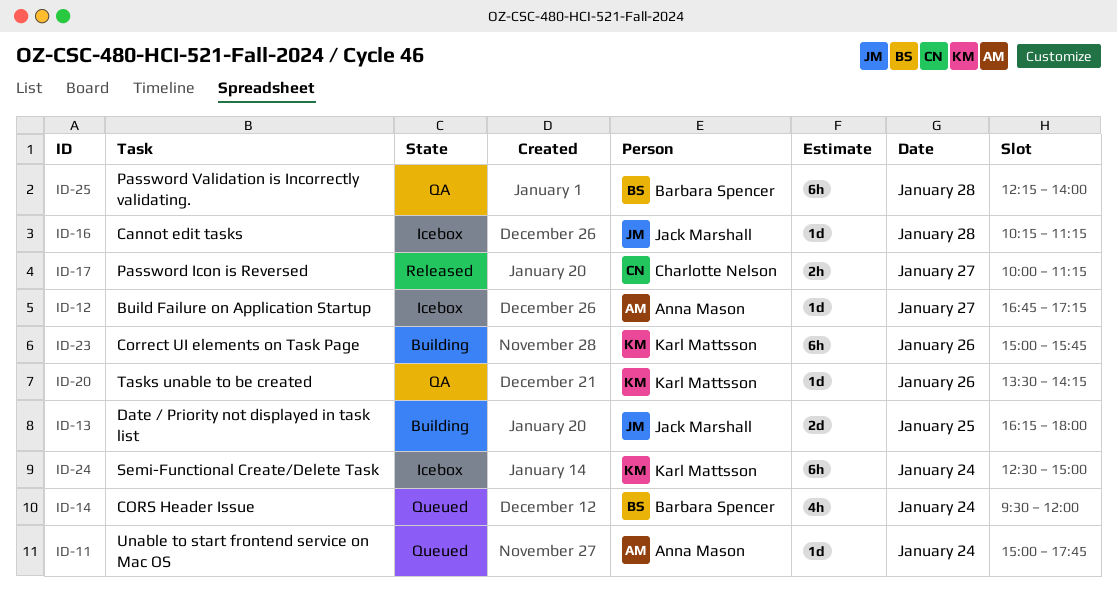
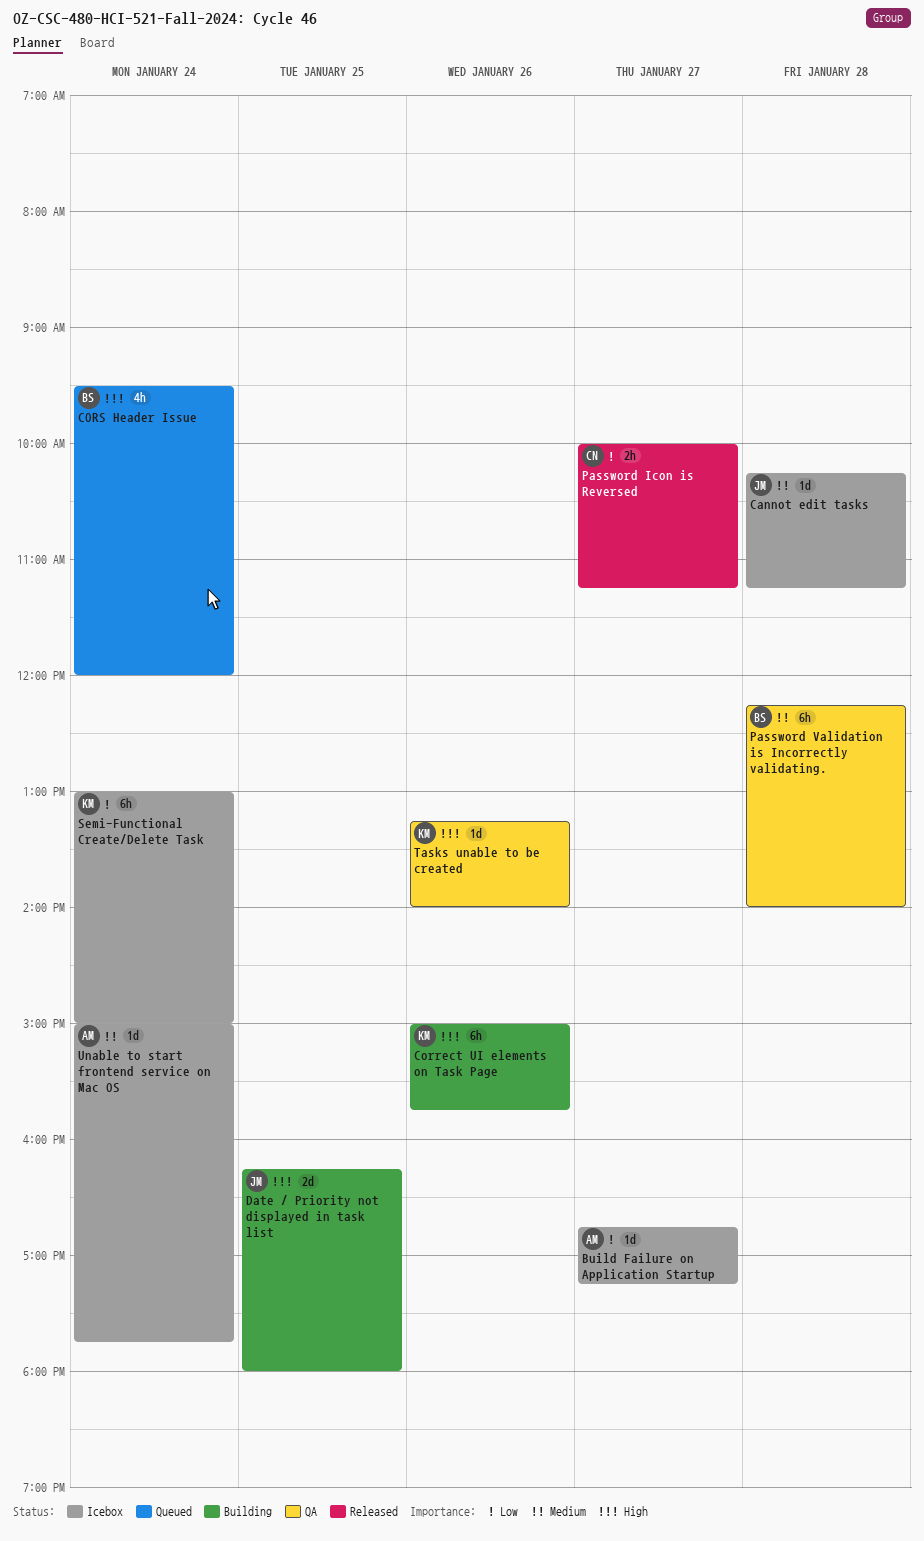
Semi-Functional Create/Delete Task, begins: 12:30 -> 13:00
Tasks unable to be created, begins: 13:30 -> 13:15
Tasks unable to be created, ends: 14:15 -> 14:00
Unable to start frontend service on Mac OS, status: Queued -> Icebox

